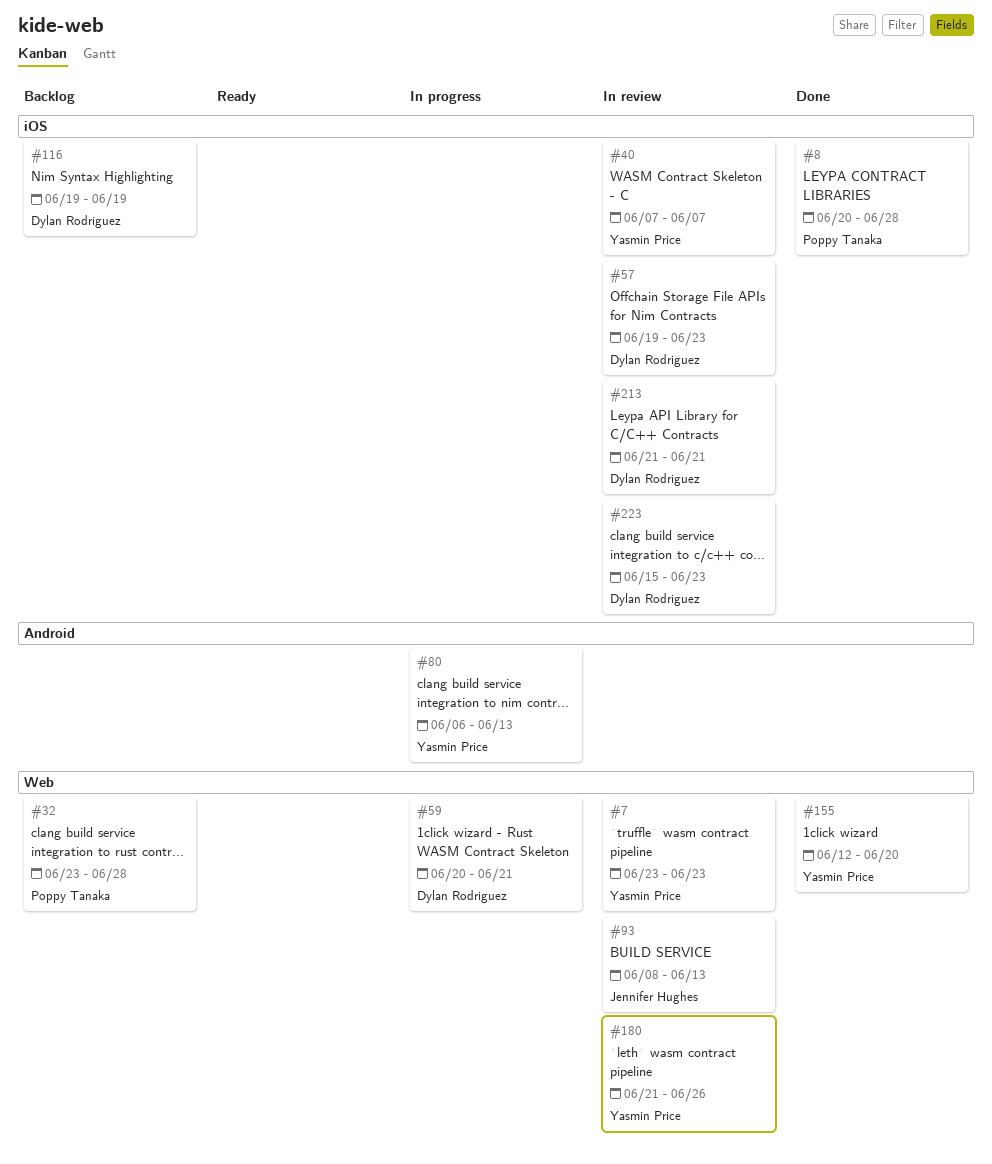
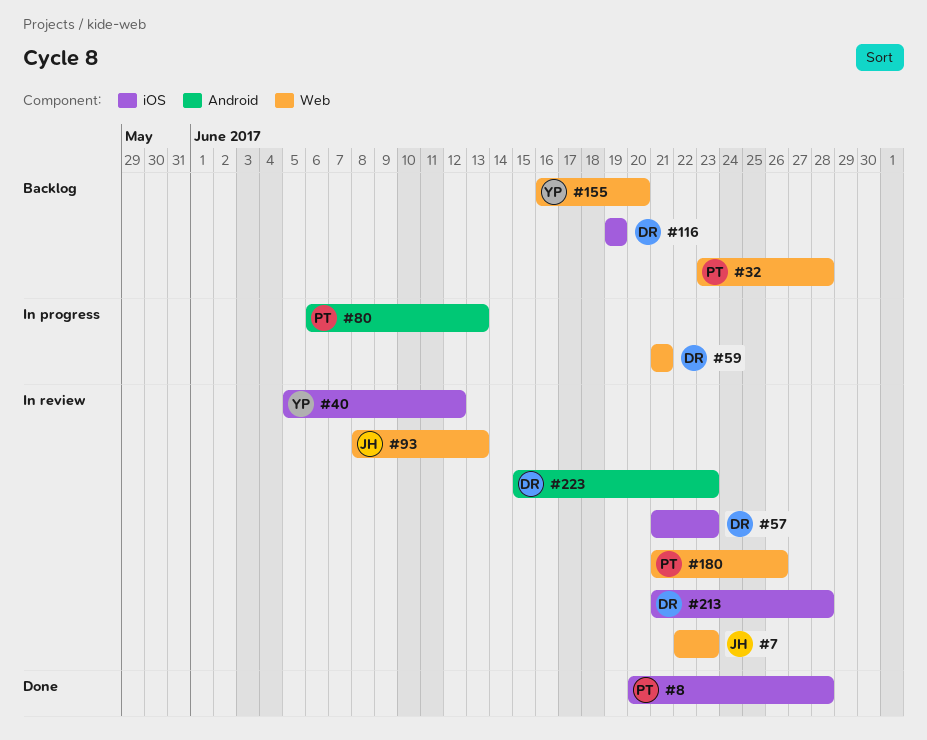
#7, owner: Yasmin Price -> Jennifer Hughes
#7, start: Jun 23 -> Jun 22
#40, start: Jun 7 -> Jun 5
#40, due: Jun 7 -> Jun 12
#57, start: Jun 19 -> Jun 21
#59, start: Jun 20 -> Jun 21
#80, owner: Yasmin Price -> Poppy Tanaka
#155, status: Done -> Backlog
#155, start: Jun 12 -> Jun 16
#180, owner: Yasmin Price -> Poppy Tanaka
#213, due: Jun 21 -> Jun 28
#223, label: iOS -> Android

